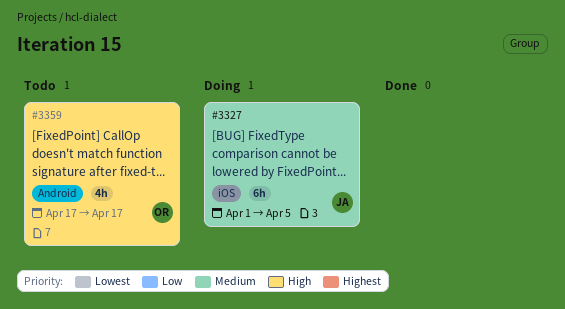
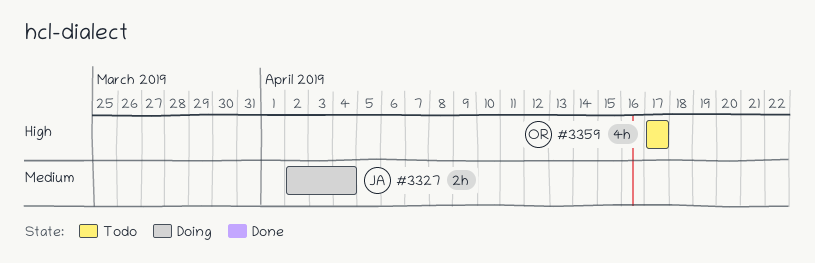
#3327, estimate: 6h -> 2h
#3327, start: Apr 1 -> Apr 2
#3327, due: Apr 5 -> Apr 4

